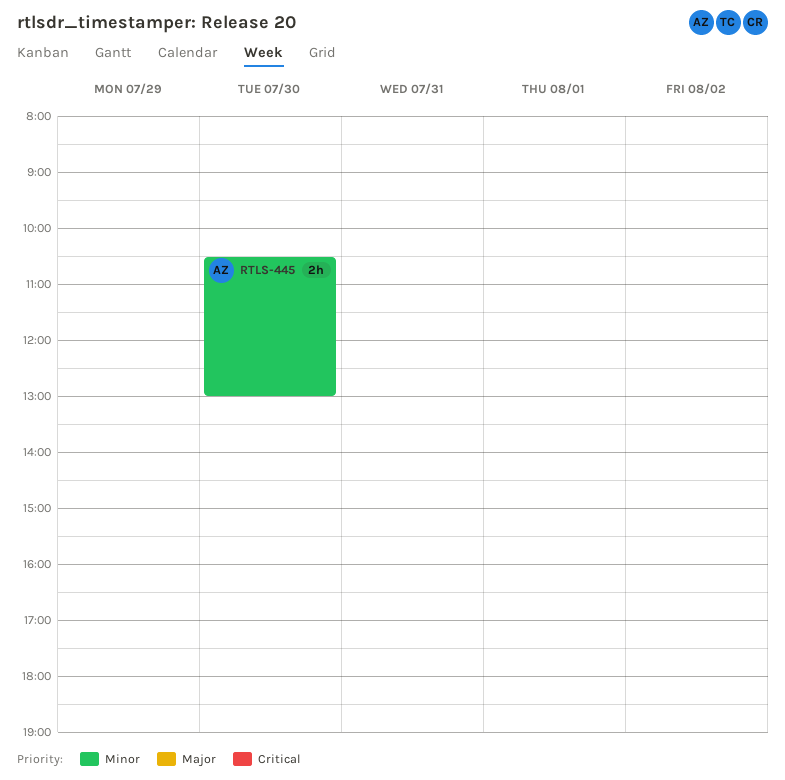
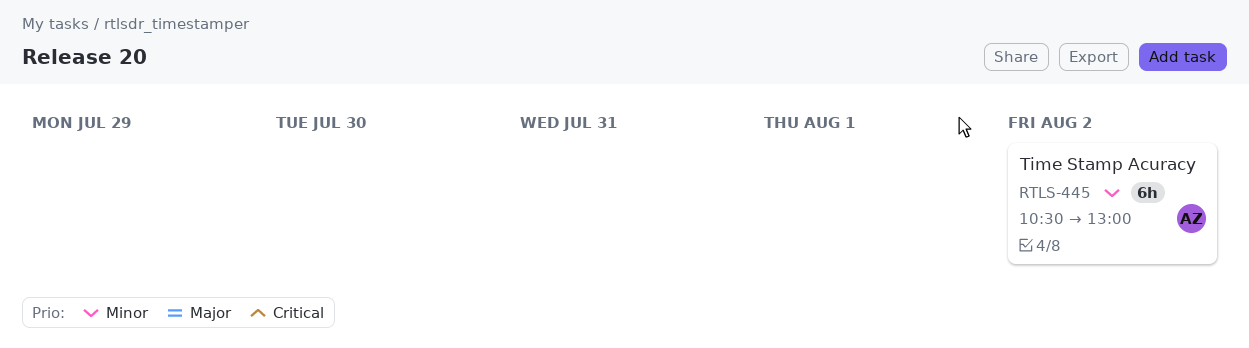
RTLS-445, estimate: 2h -> 6h
RTLS-445, day: Jul 30 -> Aug 2

